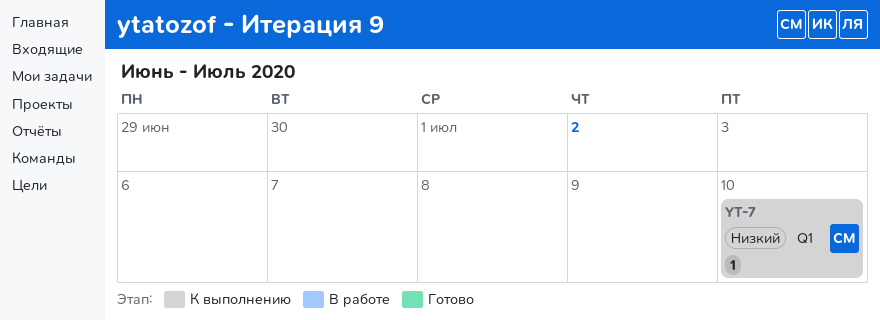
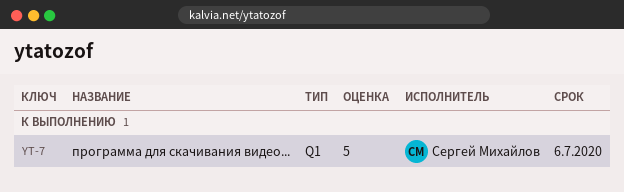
YT-7, estimate: 1 -> 5
YT-7, due: Jul 10 -> Jul 6

